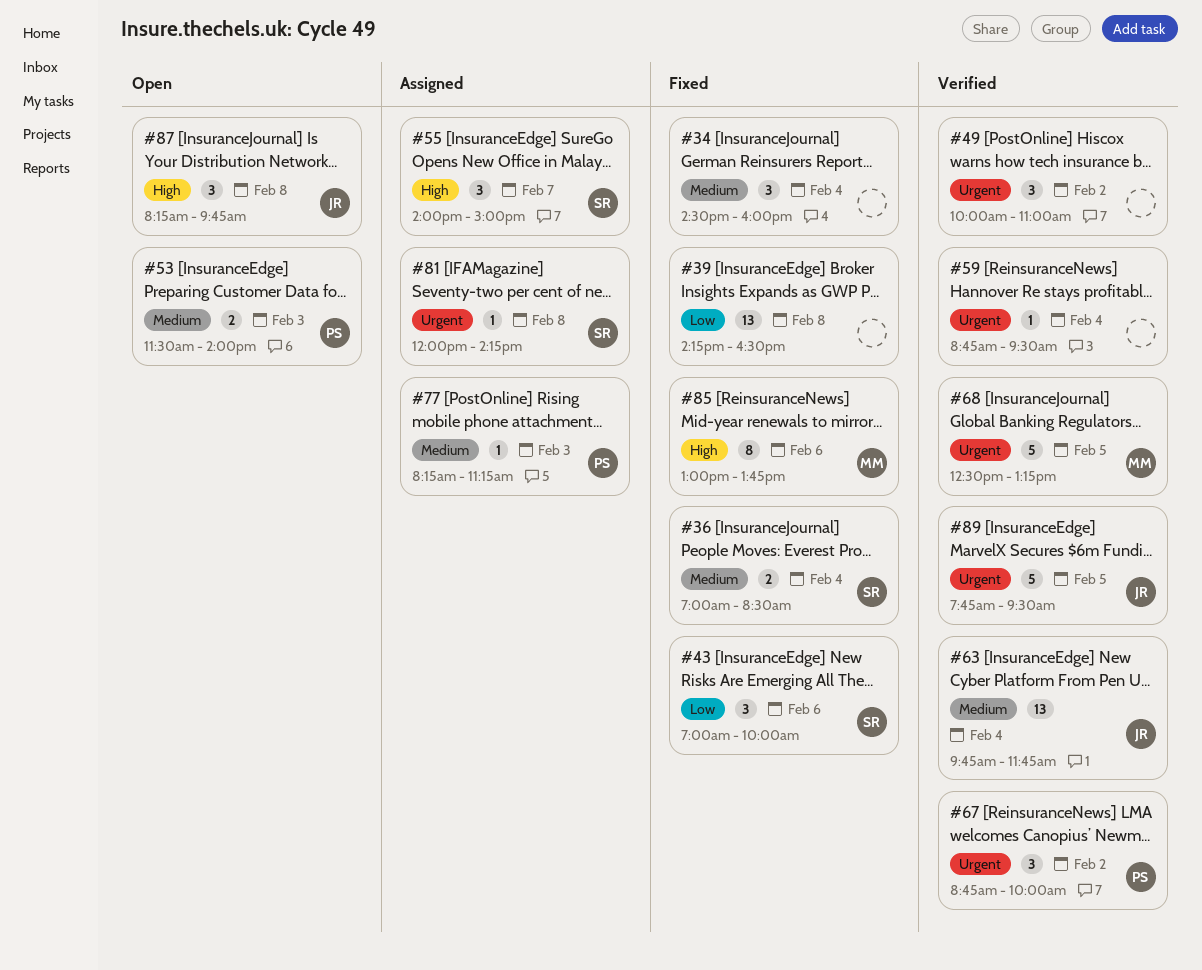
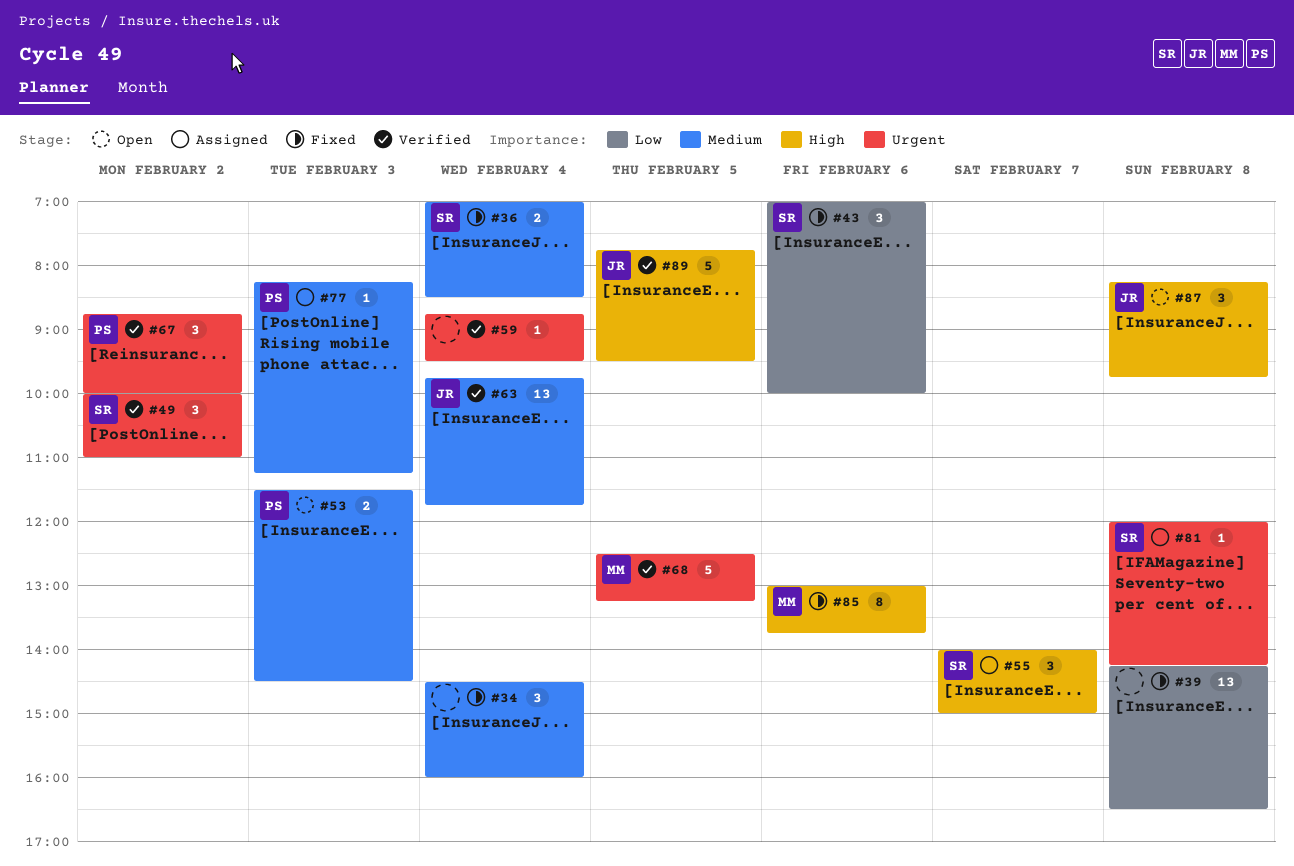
#49, owner: none -> SR
#53, ends: 14:00 -> 14:30
#89, priority: Urgent -> High

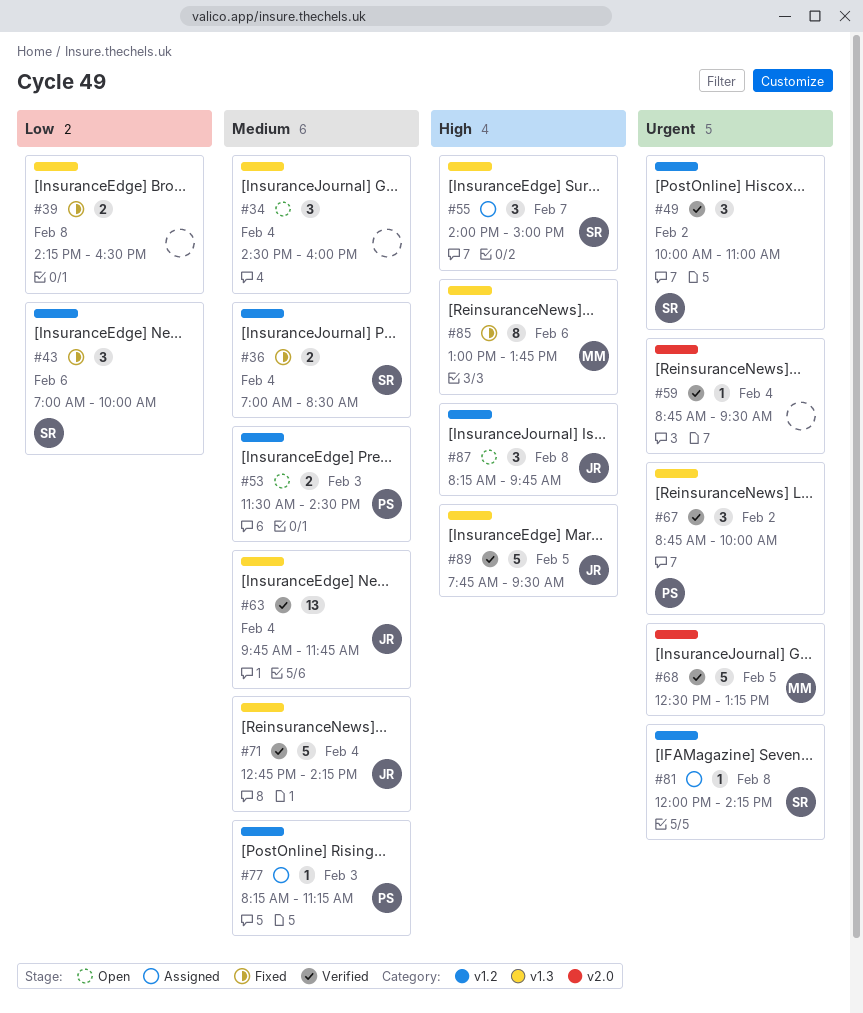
#34, status: Fixed -> Open
#39, estimate: 13 -> 2
#71: none -> present

